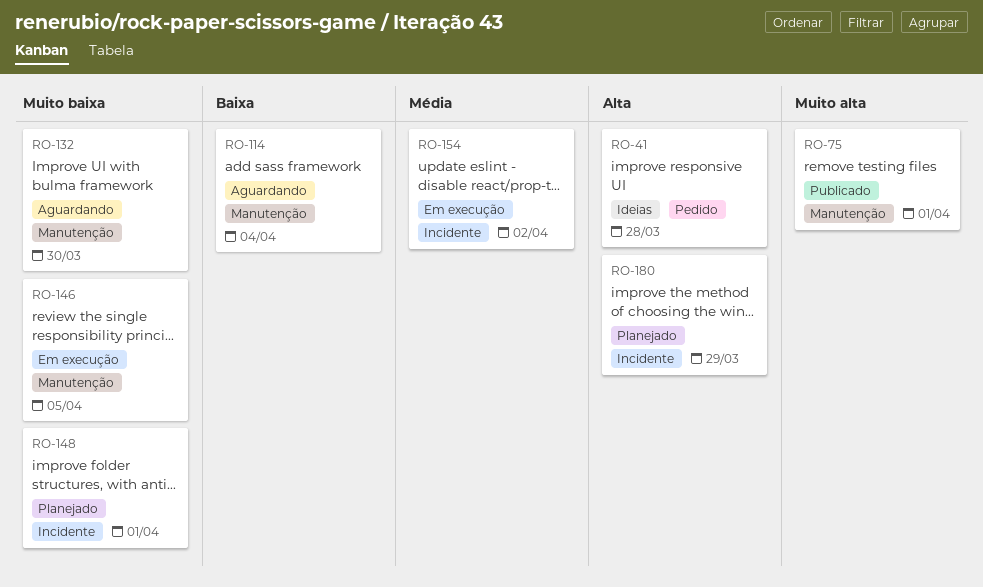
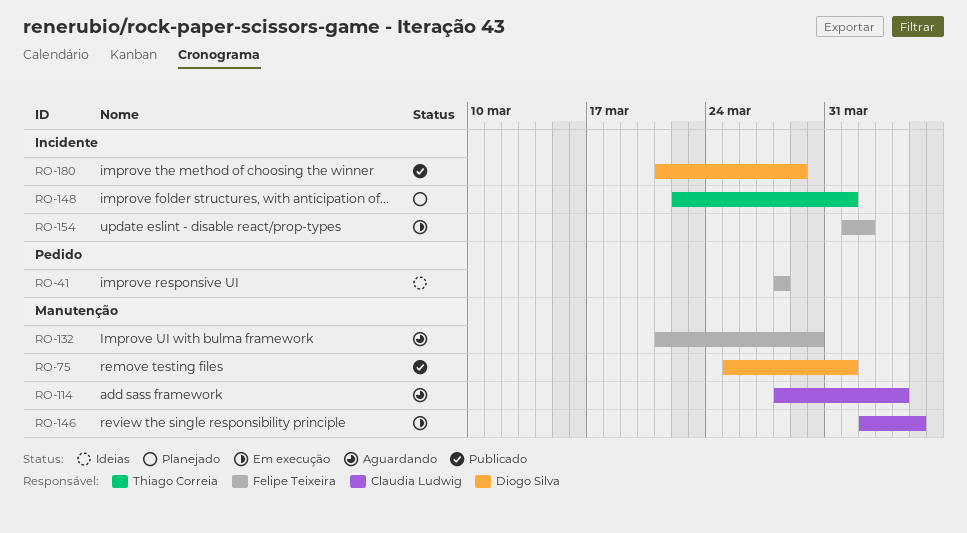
RO-180, status: Planejado -> Publicado

